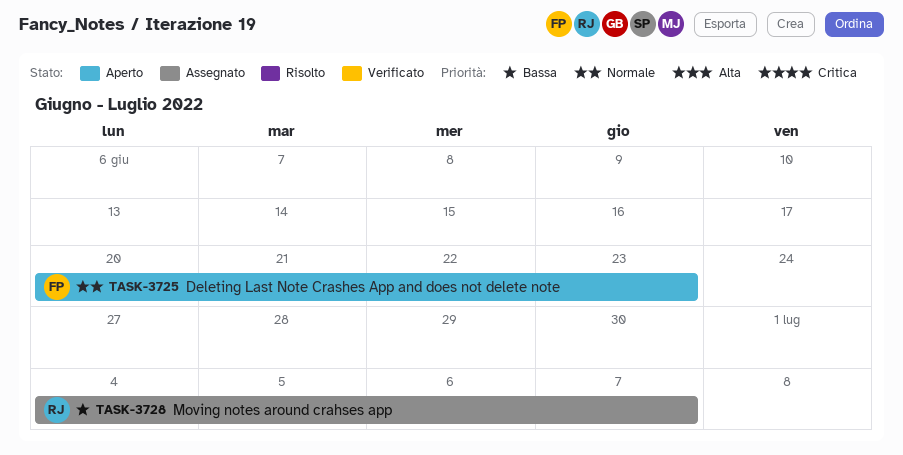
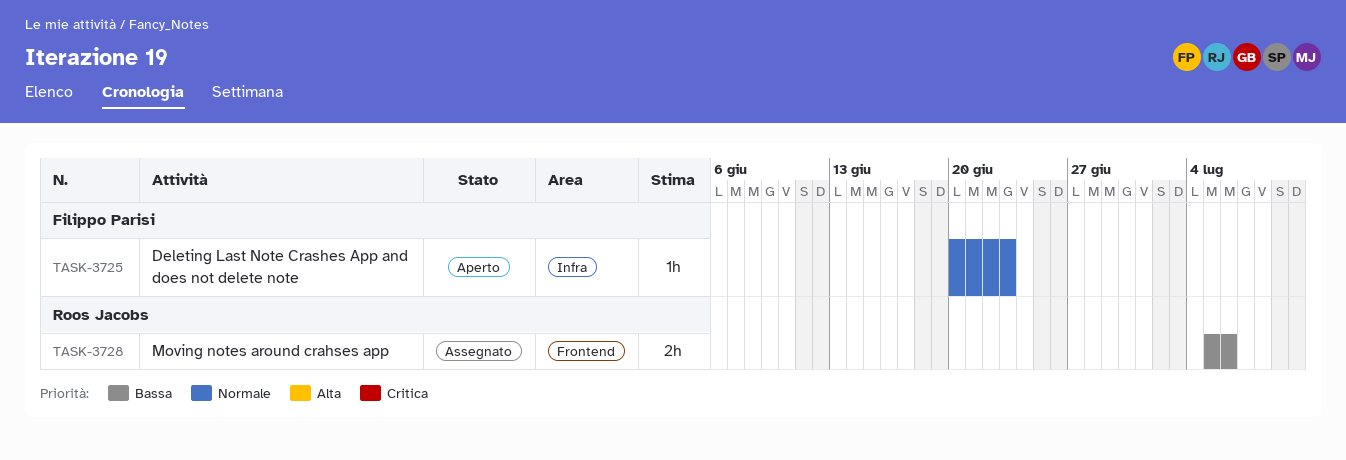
TASK-3728, start: Jul 4 -> Jul 5
TASK-3728, due: Jul 7 -> Jul 6

